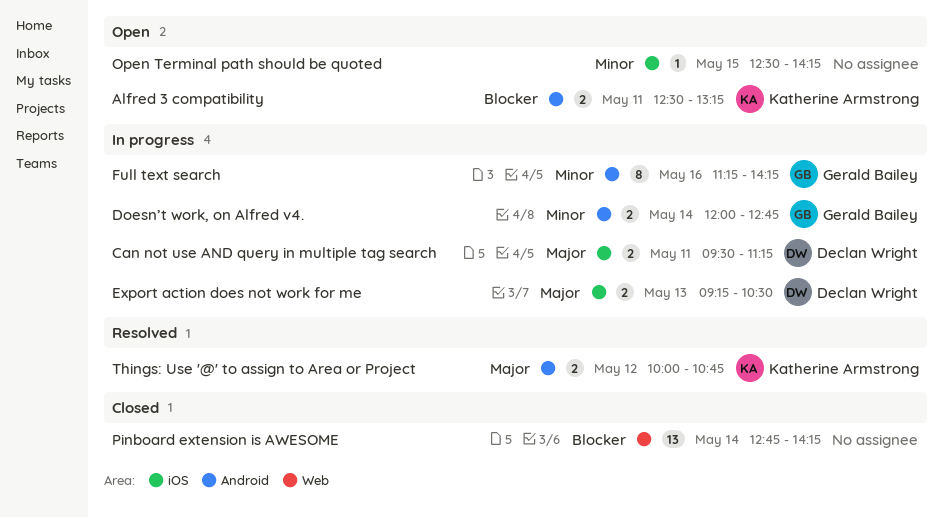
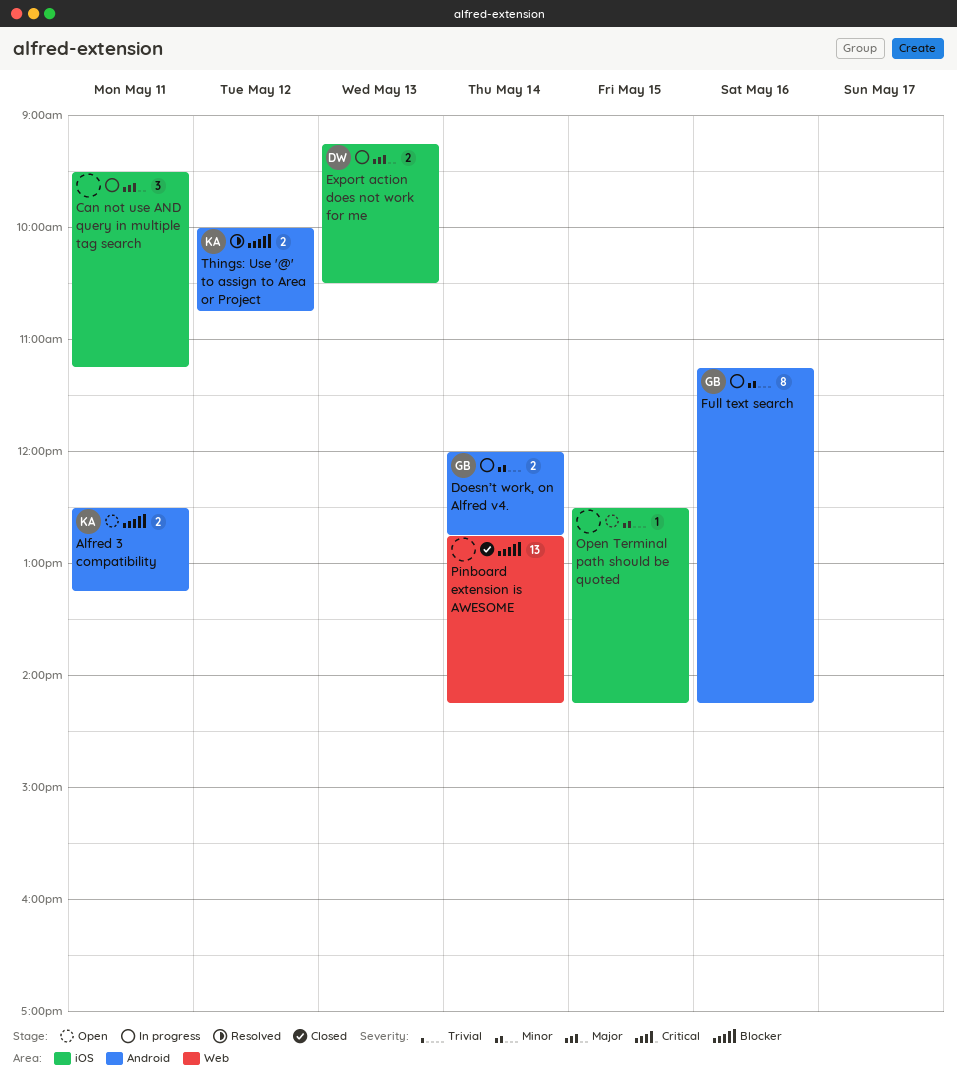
Can not use AND query in multiple tag search, owner: Declan Wright -> none
Can not use AND query in multiple tag search, estimate: 2 -> 3
Things: Use '@' to assign to Area or Project, priority: Major -> Blocker

